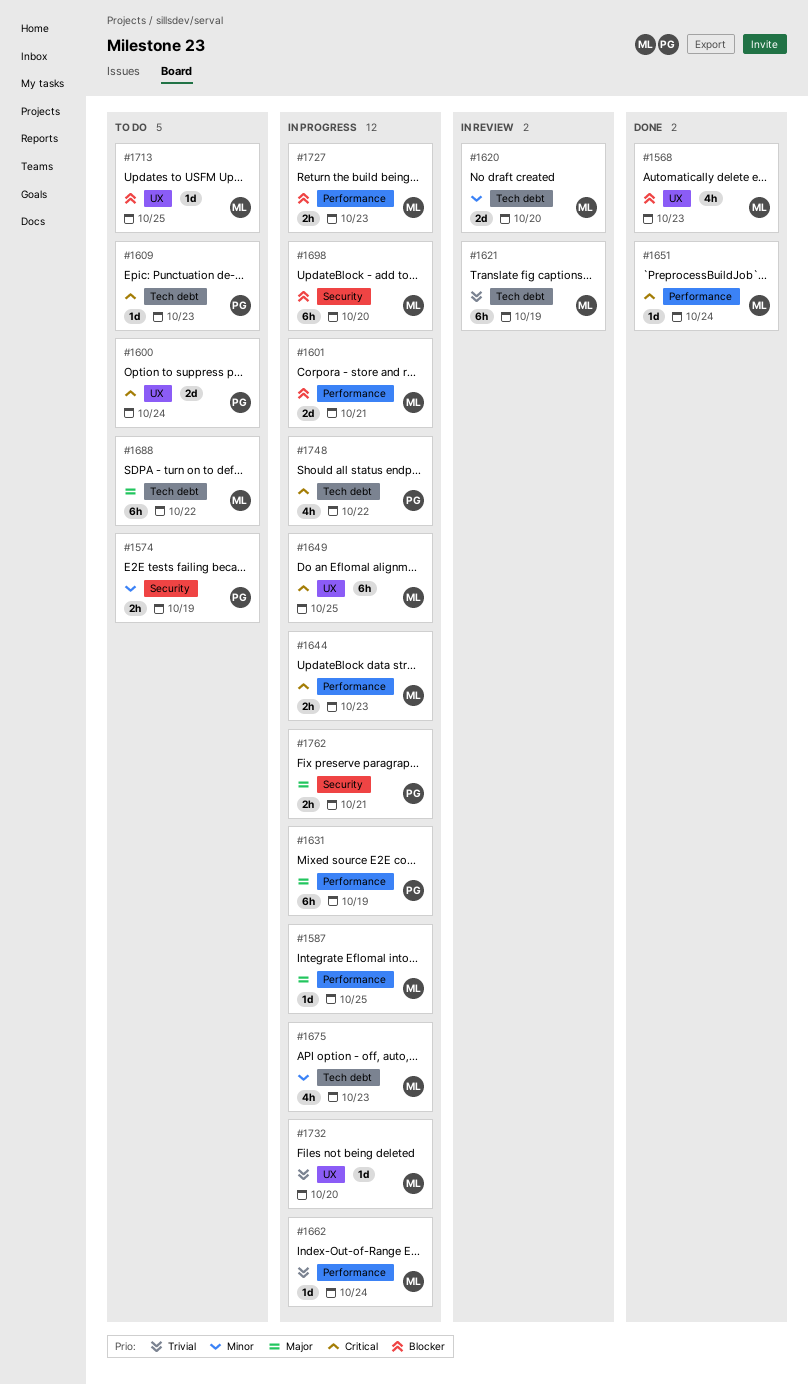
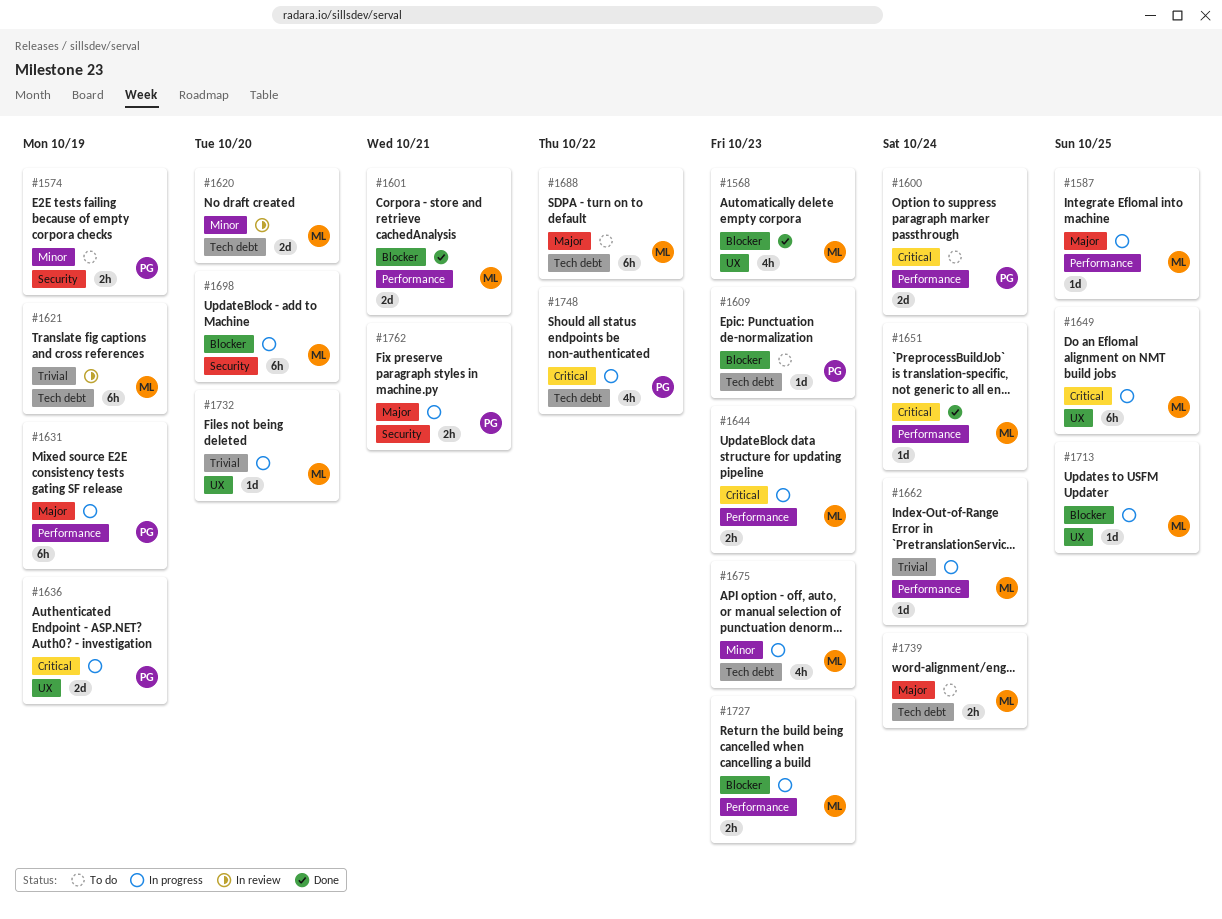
#1600, label: UX -> Performance
#1601, status: In progress -> Done
#1609, priority: Critical -> Blocker
#1636: none -> present
#1713, status: To do -> In progress
#1739: none -> present

